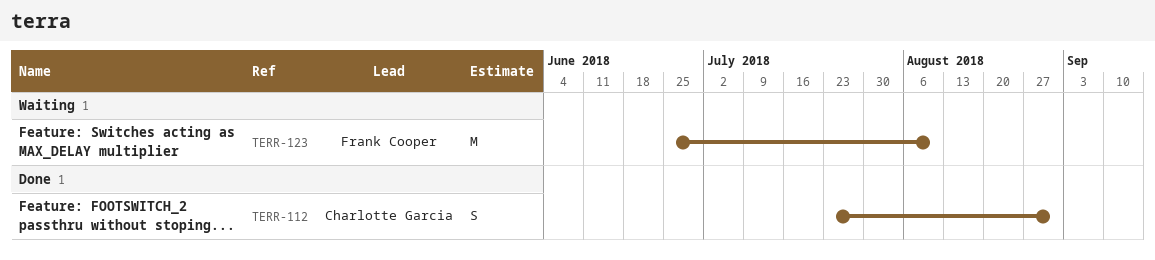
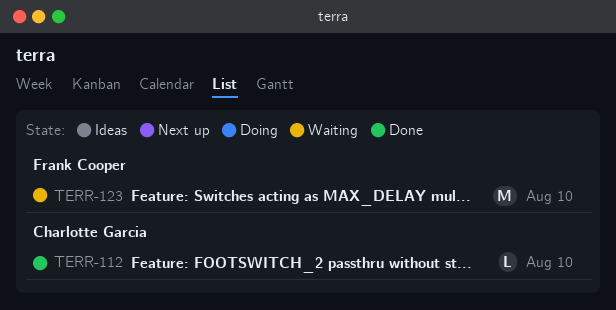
TERR-112, estimate: S -> L
TERR-112, due: Aug 31 -> Aug 10

